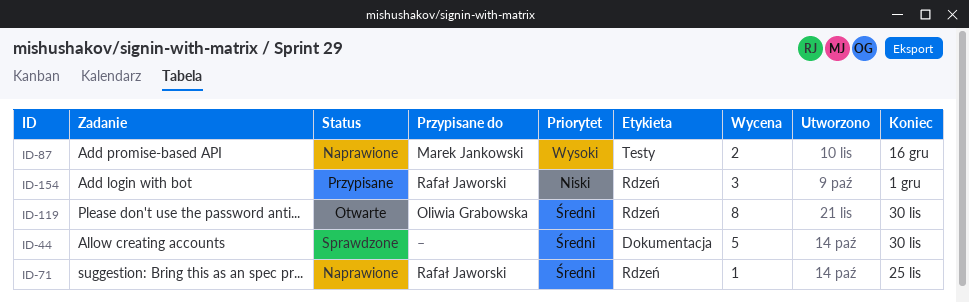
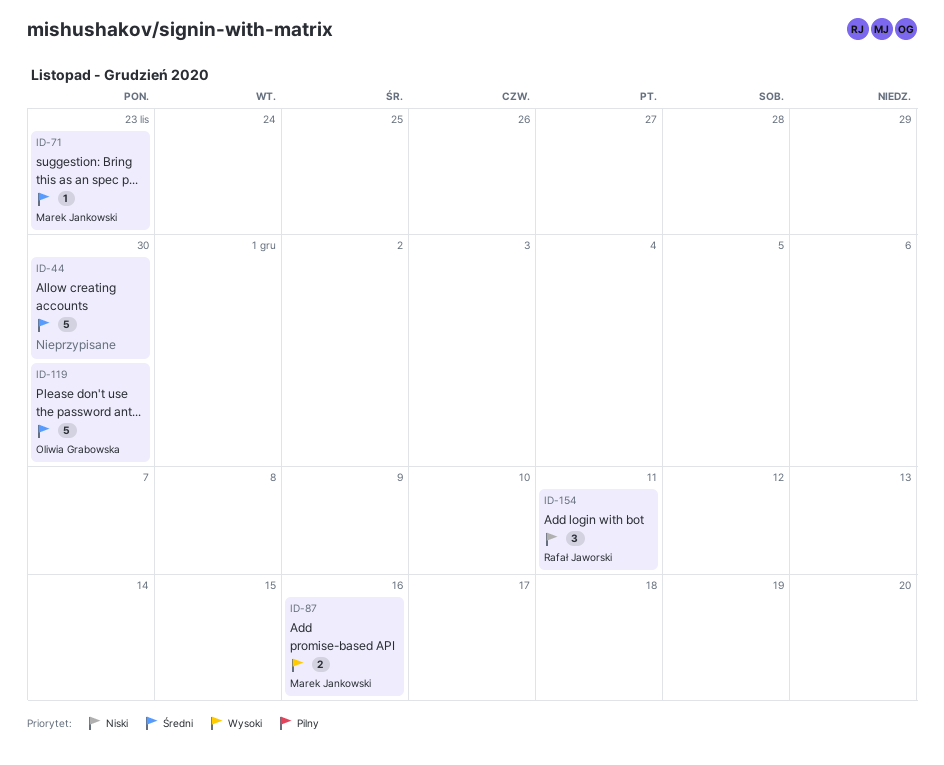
ID-71, owner: Rafał Jaworski -> Marek Jankowski
ID-71, due: Nov 25 -> Nov 23
ID-119, estimate: 8 -> 5
ID-154, due: Dec 1 -> Dec 11

